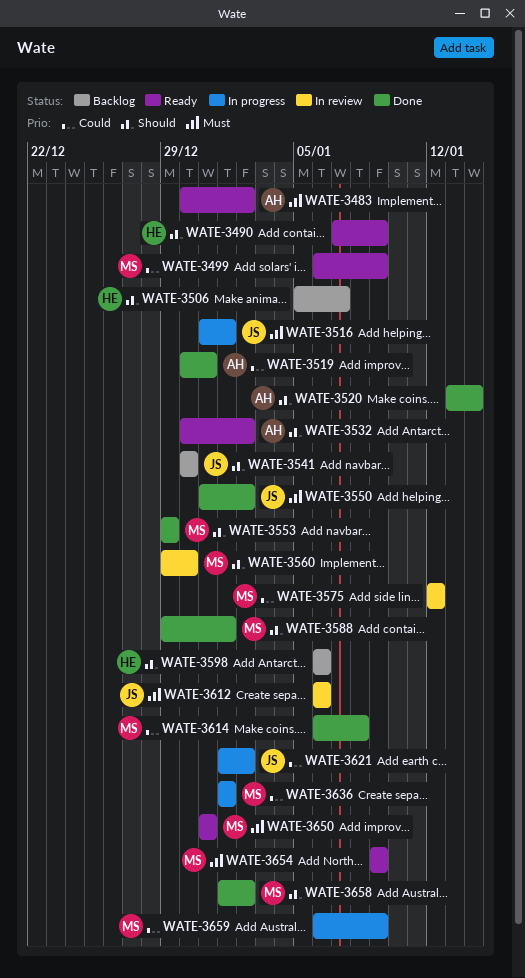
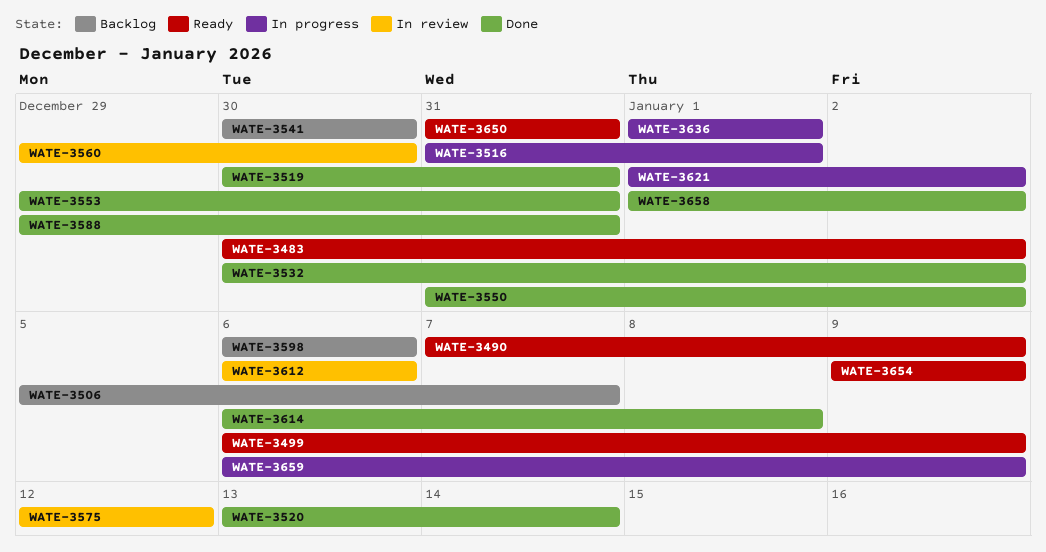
WATE-3532, status: Ready -> Done
WATE-3553, due: Dec 29 -> Dec 31
WATE-3588, due: Jan 1 -> Dec 31

